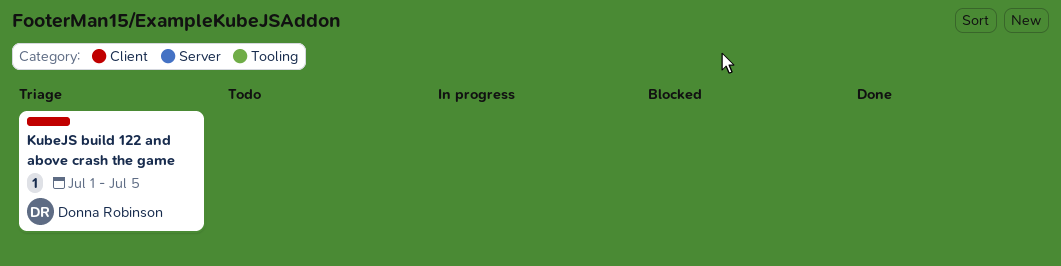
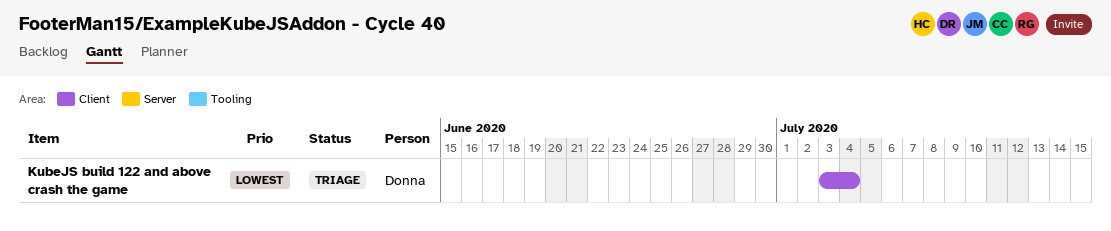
KubeJS build 122 and above crash the game, start: Jul 1 -> Jul 3
KubeJS build 122 and above crash the game, due: Jul 5 -> Jul 4

